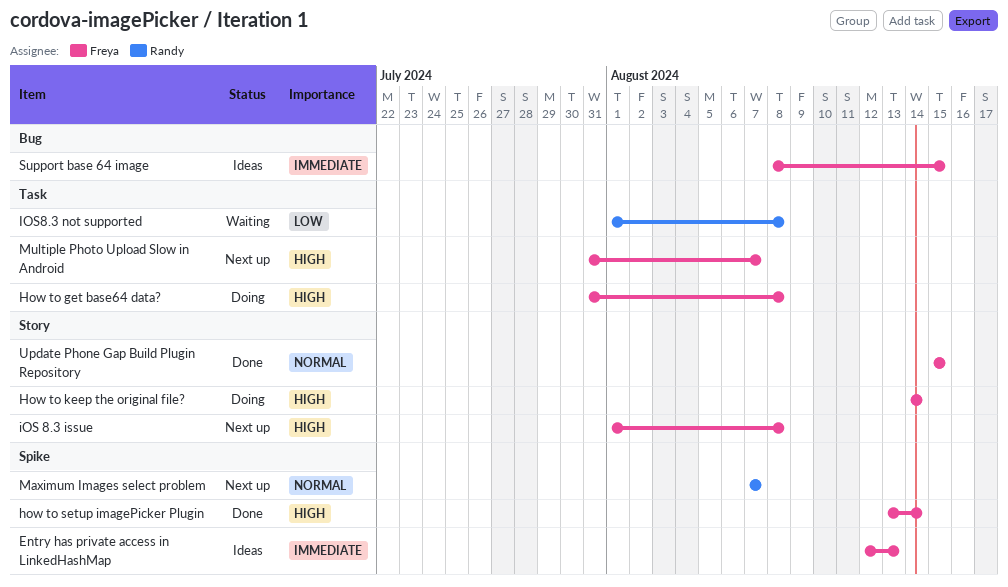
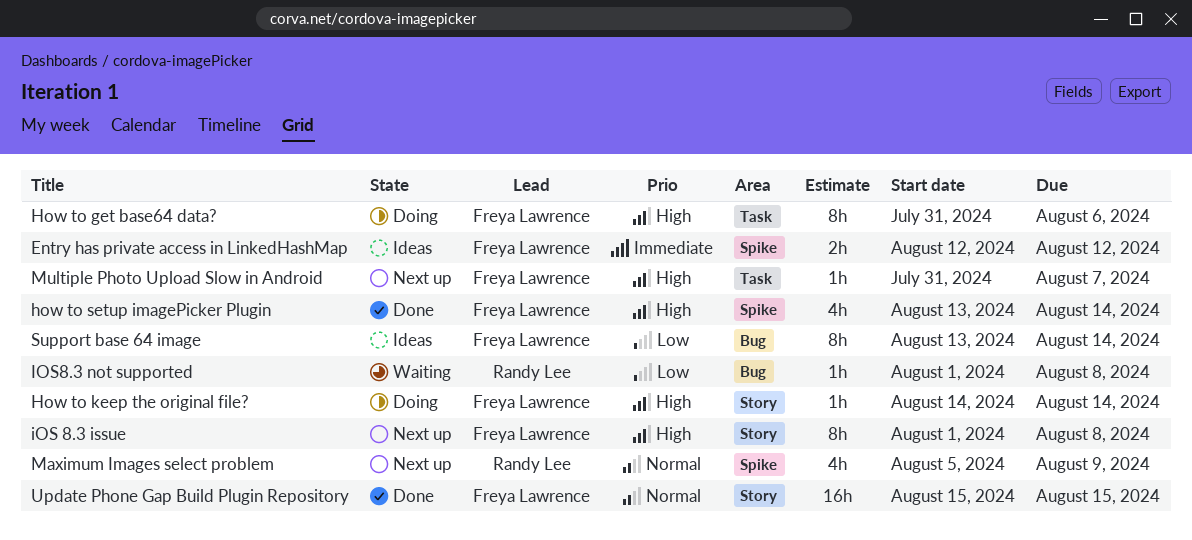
Entry has private access in LinkedHashMap, due: Aug 13 -> Aug 12
How to get base64 data?, due: Aug 8 -> Aug 6
IOS8.3 not supported, label: Task -> Bug
Maximum Images select problem, start: Aug 7 -> Aug 5
Maximum Images select problem, due: Aug 7 -> Aug 9
Support base 64 image, priority: Immediate -> Low
Support base 64 image, start: Aug 8 -> Aug 13
Support base 64 image, due: Aug 15 -> Aug 14

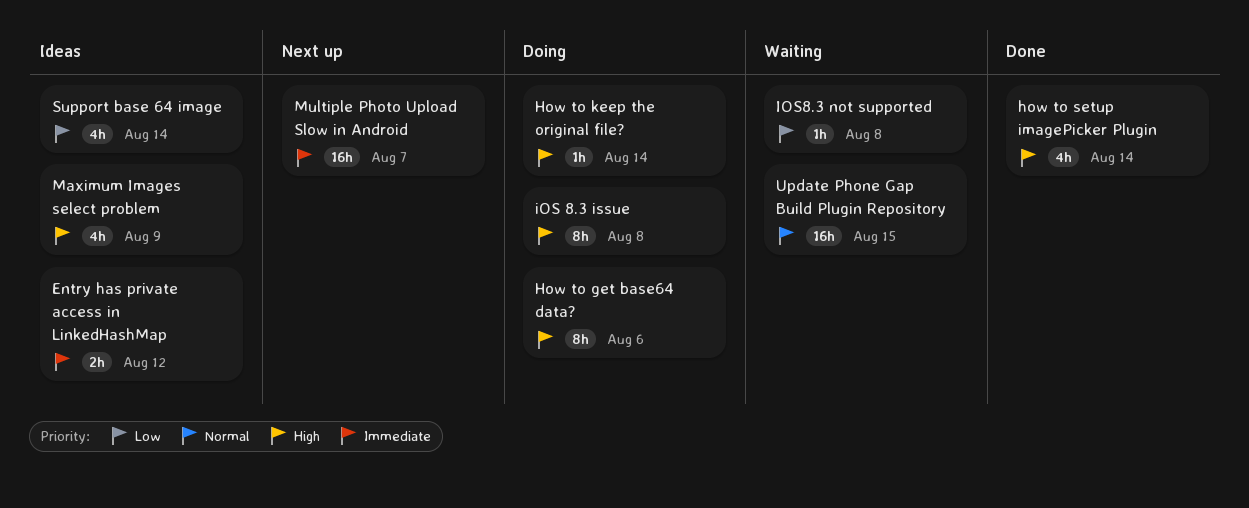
iOS 8.3 issue, status: Next up -> Doing
Maximum Images select problem, status: Next up -> Ideas
Maximum Images select problem, priority: Normal -> High
Multiple Photo Upload Slow in Android, priority: High -> Immediate
Multiple Photo Upload Slow in Android, estimate: 1h -> 16h
Support base 64 image, estimate: 8h -> 4h
Update Phone Gap Build Plugin Repository, status: Done -> Waiting

